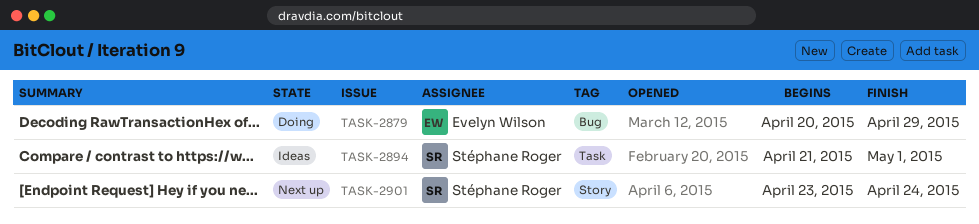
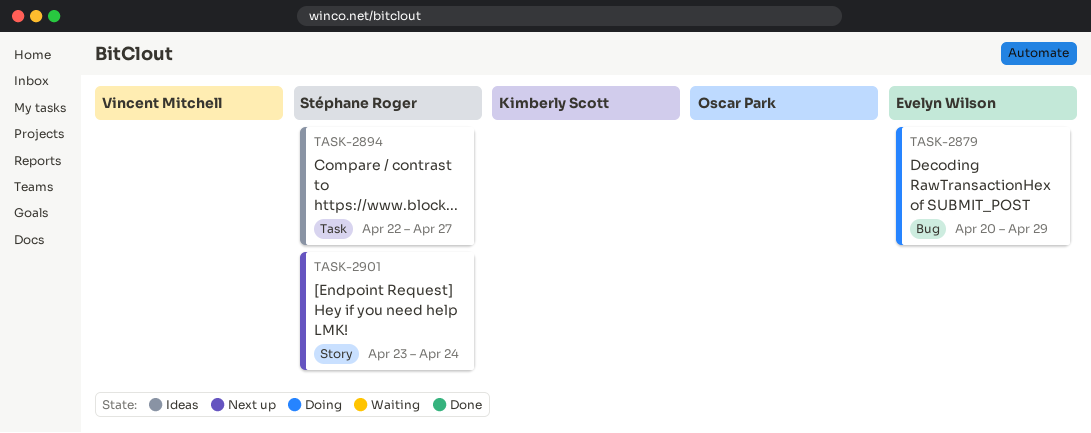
TASK-2894, start: Apr 21 -> Apr 22
TASK-2894, due: May 1 -> Apr 27

